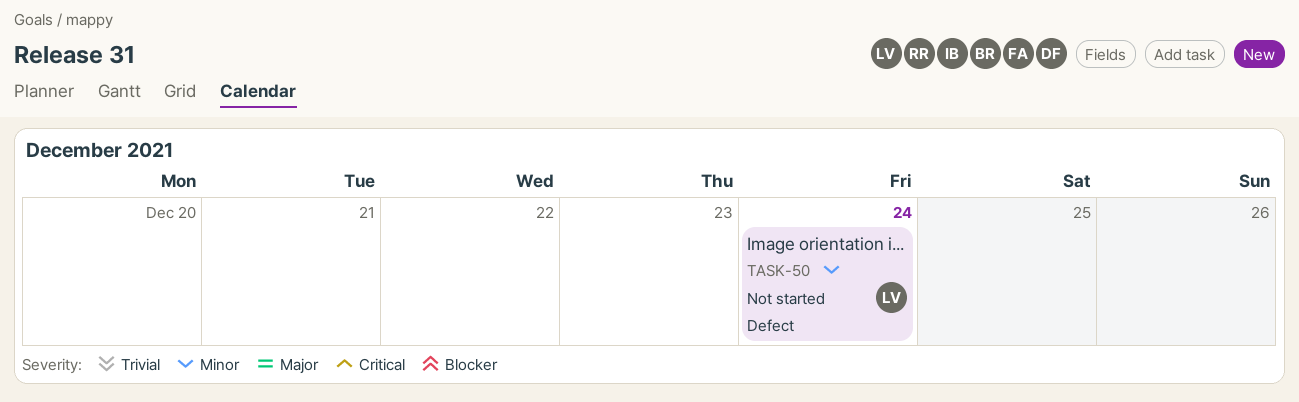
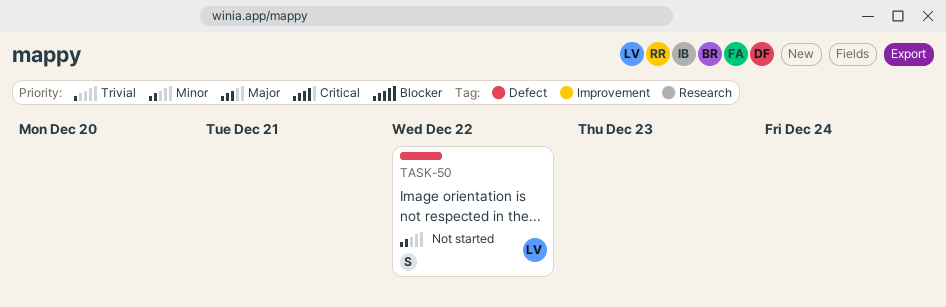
TASK-50, due: Dec 24 -> Dec 22

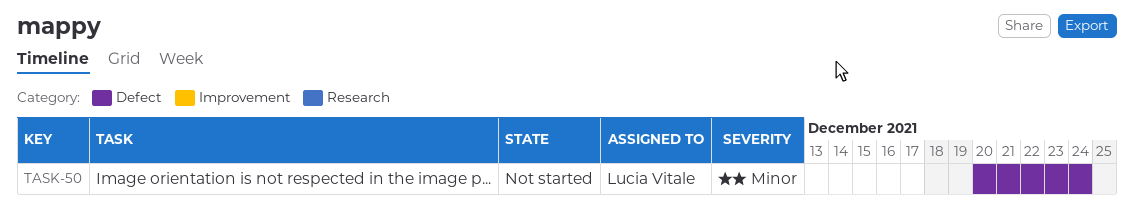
TASK-50, due: Dec 22 -> Dec 24

